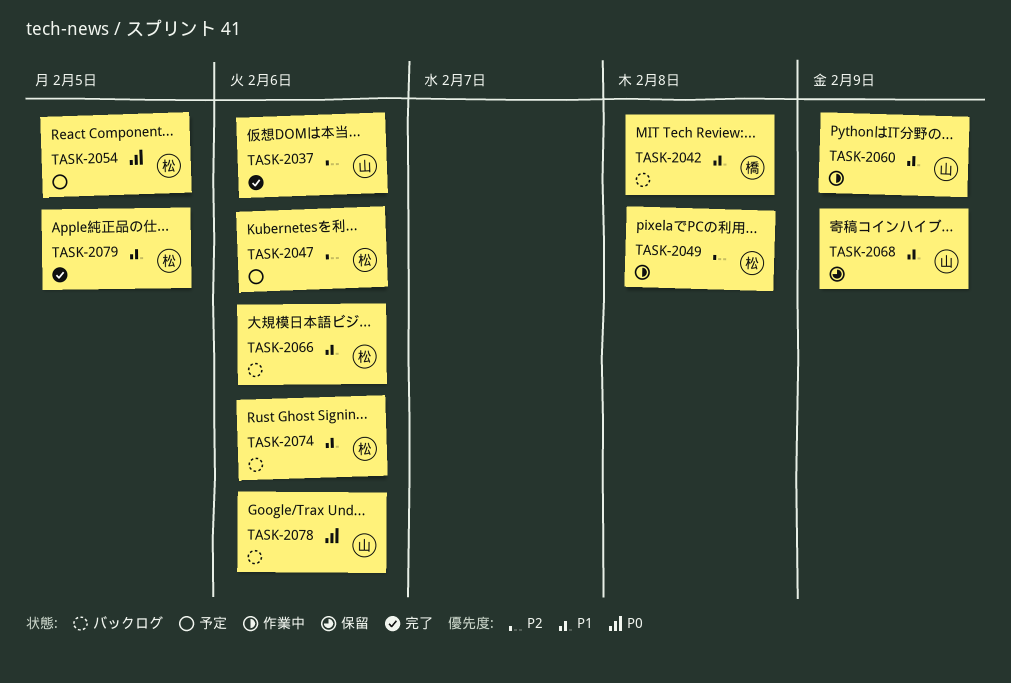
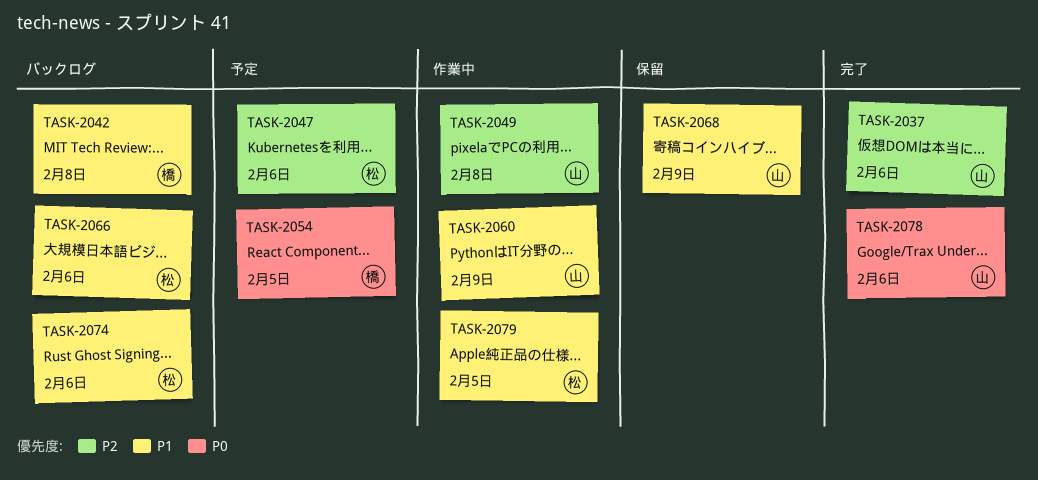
TASK-2049, owner: 松 -> 山
TASK-2054, owner: 松 -> 橋
TASK-2078, status: バックログ -> 完了
TASK-2079, status: 完了 -> 作業中

